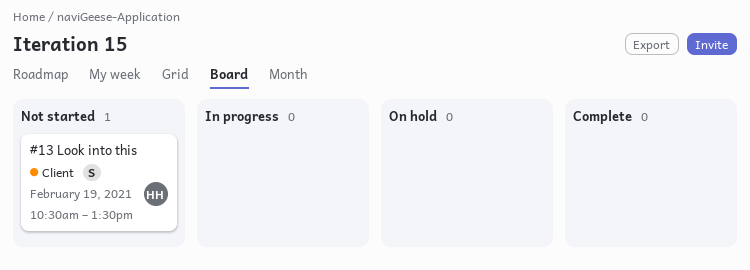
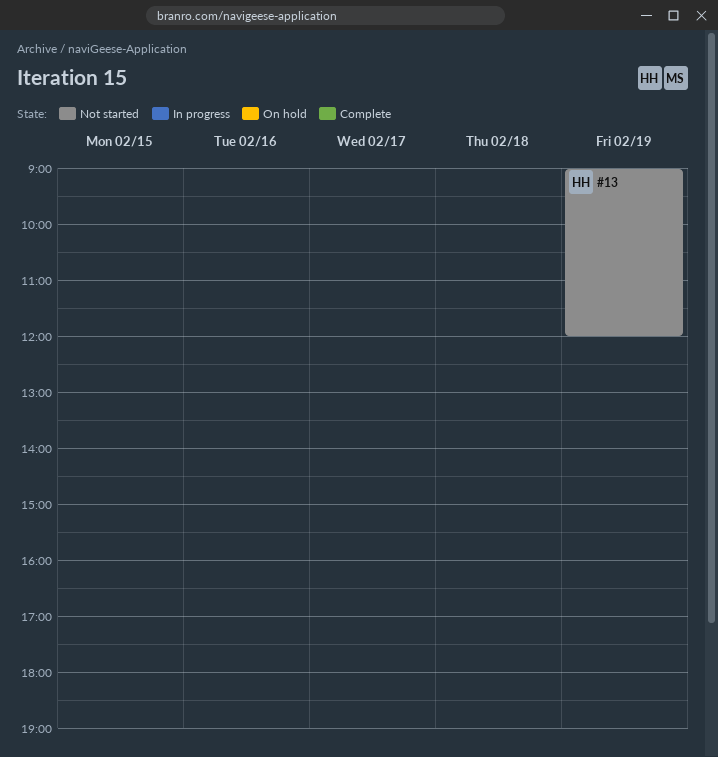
#13, begins: 10:30 -> 09:00
#13, ends: 13:30 -> 12:00

